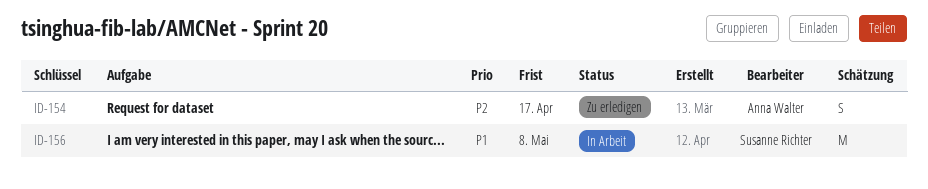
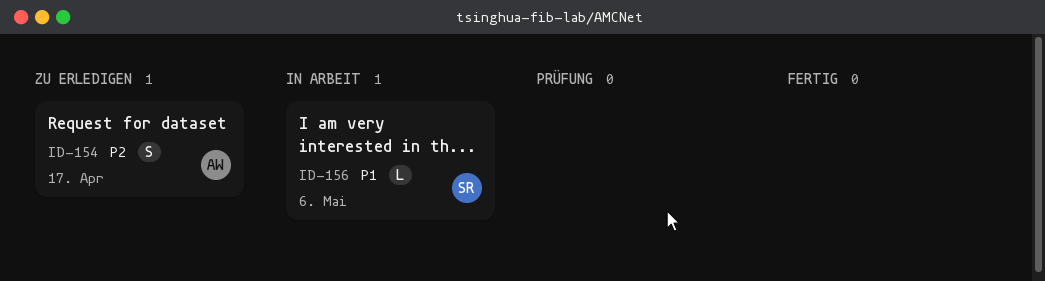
ID-156, estimate: M -> L
ID-156, due: May 8 -> May 6

